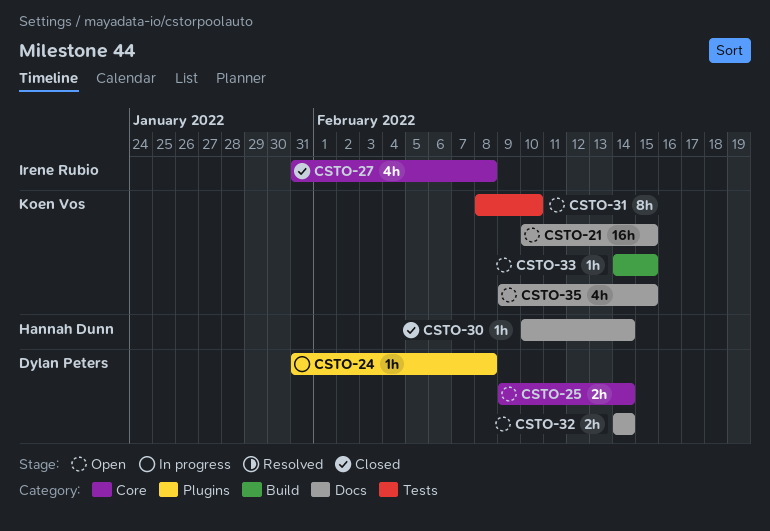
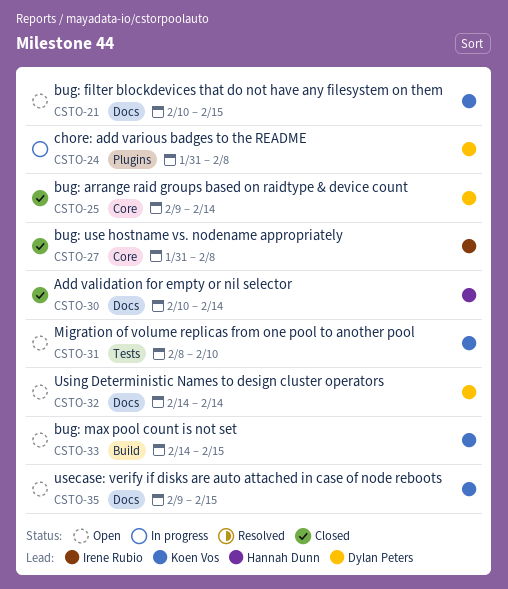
CSTO-25, status: Open -> Closed

